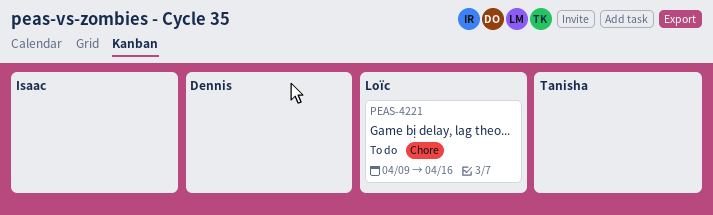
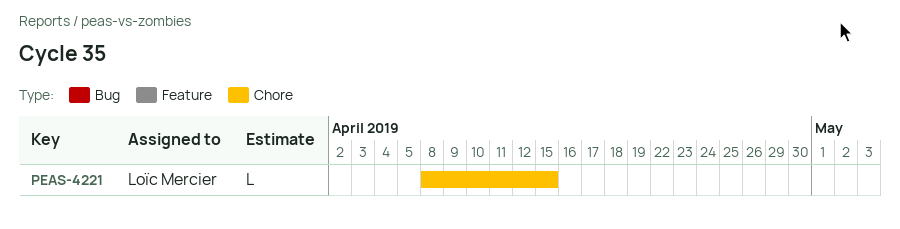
PEAS-4221, start: Apr 9 -> Apr 8
PEAS-4221, due: Apr 16 -> Apr 15

